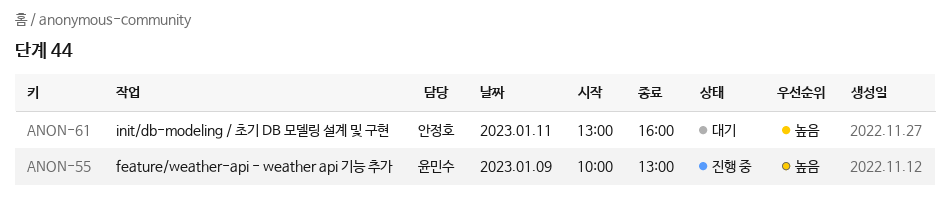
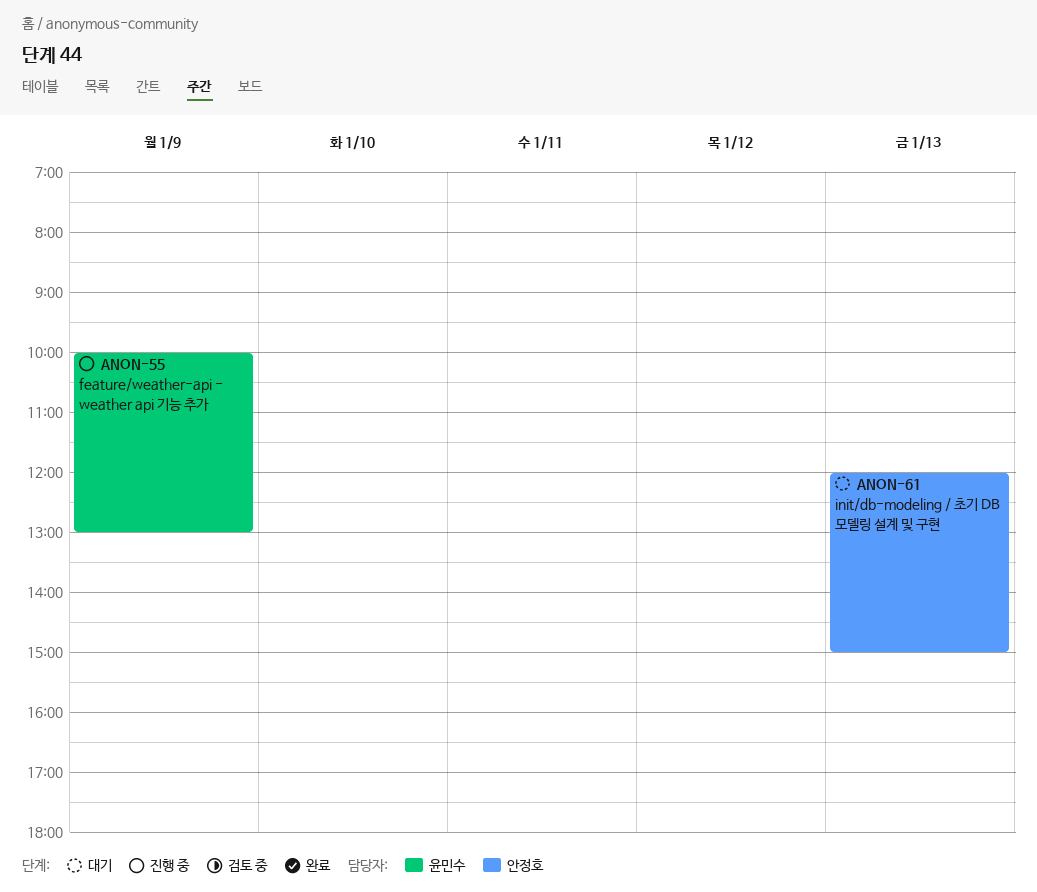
ANON-61, day: Jan 11 -> Jan 13
ANON-61, begins: 13:00 -> 12:00
ANON-61, ends: 16:00 -> 15:00

